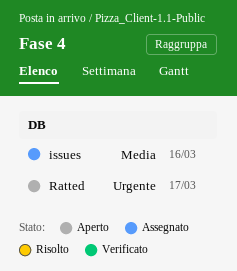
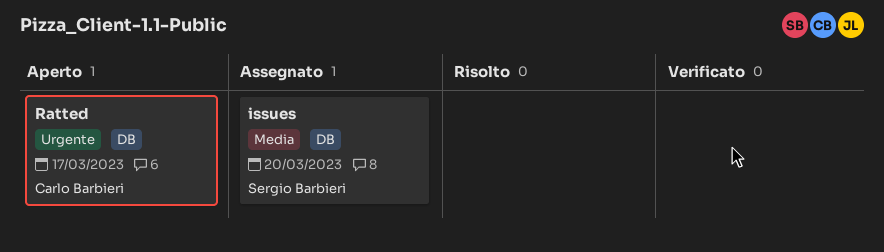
issues, due: Mar 16 -> Mar 20

